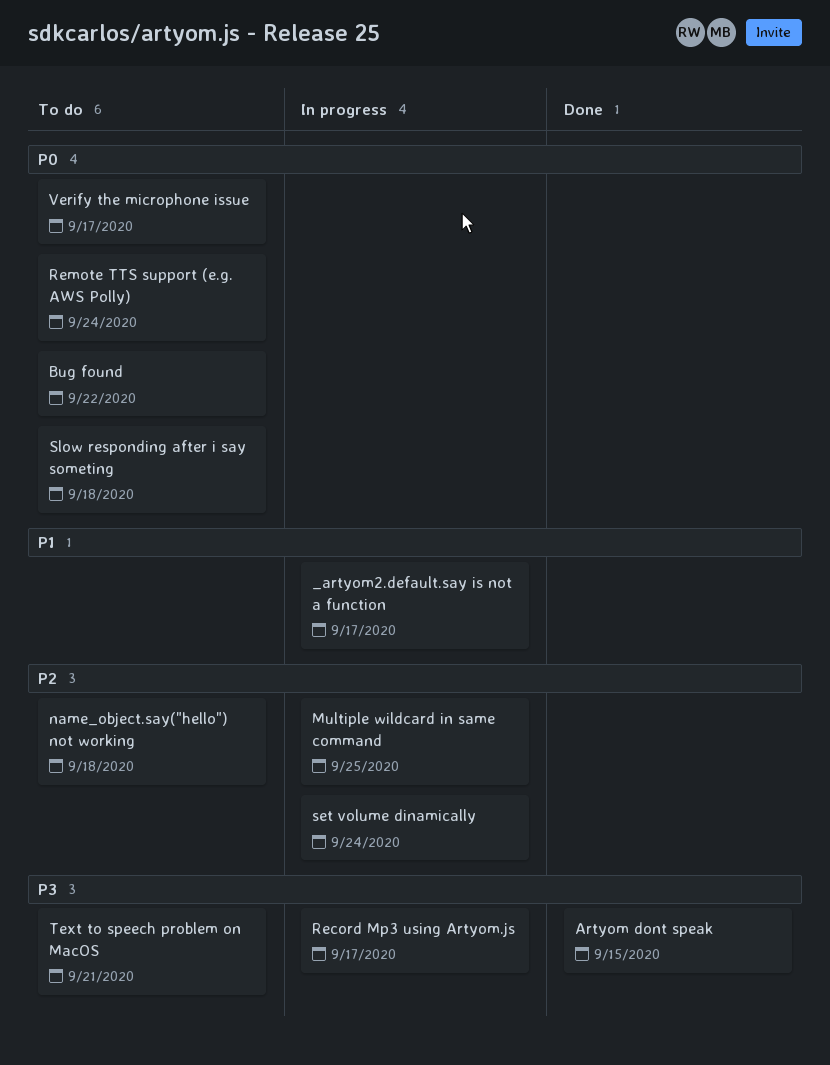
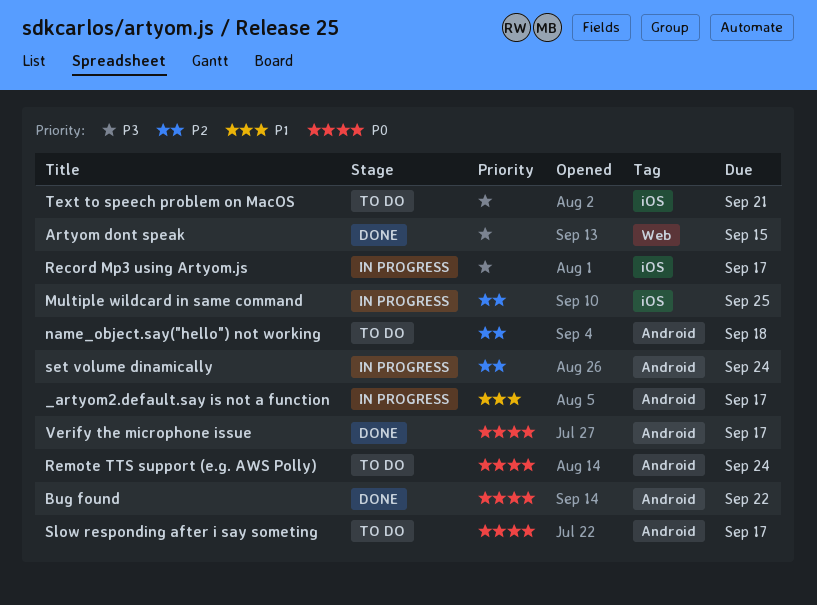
Bug found, status: To do -> Done
Slow responding after i say someting, due: Sep 18 -> Sep 17
Verify the microphone issue, status: To do -> Done

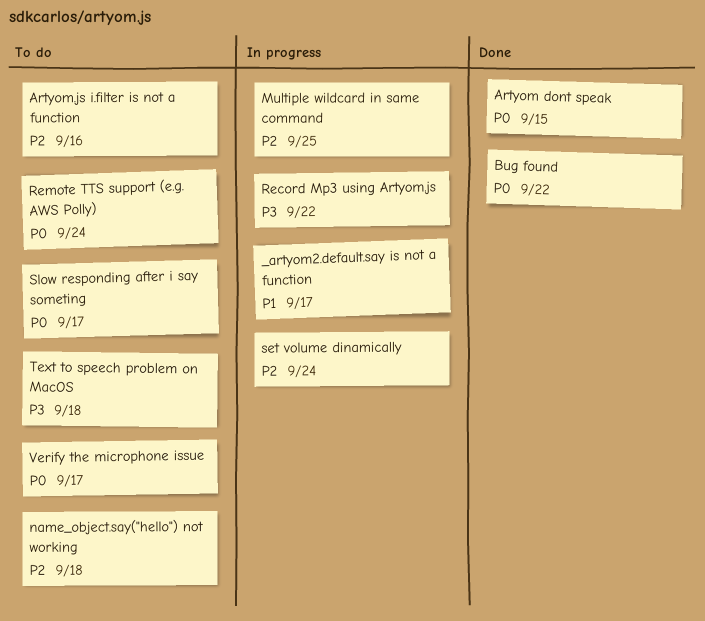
Artyom dont speak, priority: P3 -> P0
Artyom.js i.filter is not a function: none -> present
Record Mp3 using Artyom.js, due: Sep 17 -> Sep 22
Text to speech problem on MacOS, due: Sep 21 -> Sep 18
Verify the microphone issue, status: Done -> To do

